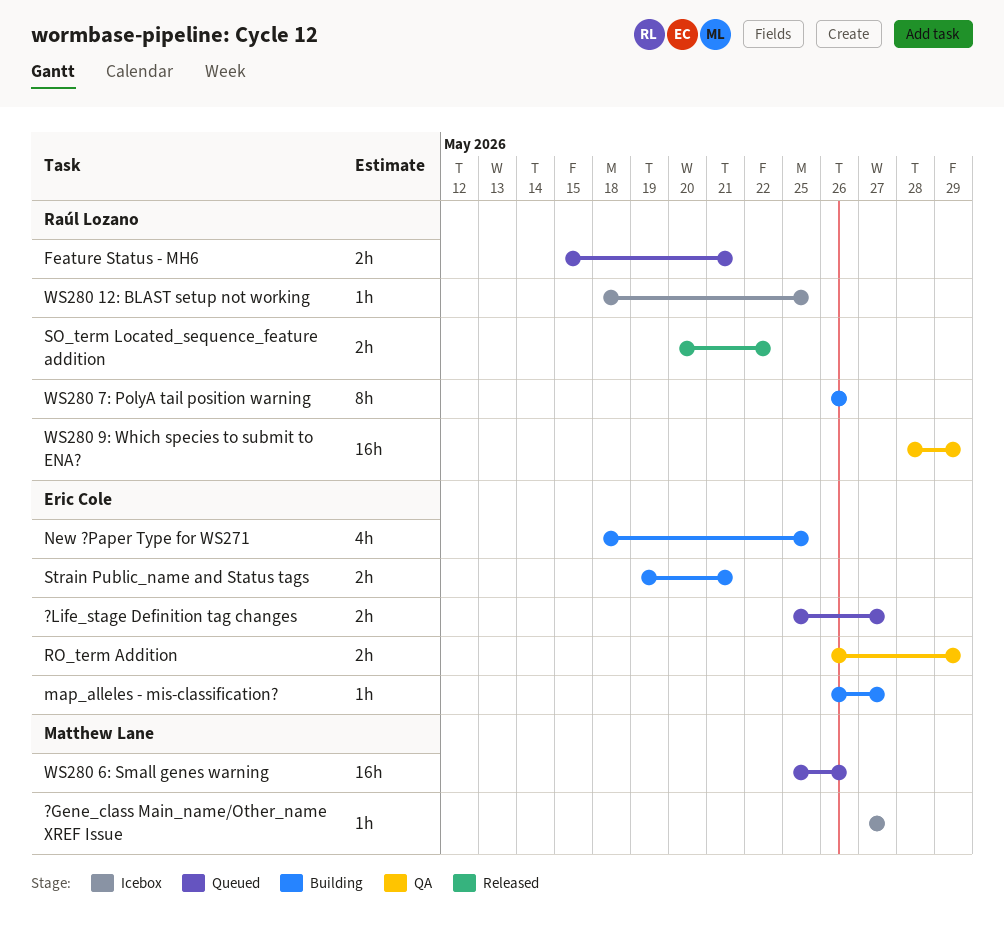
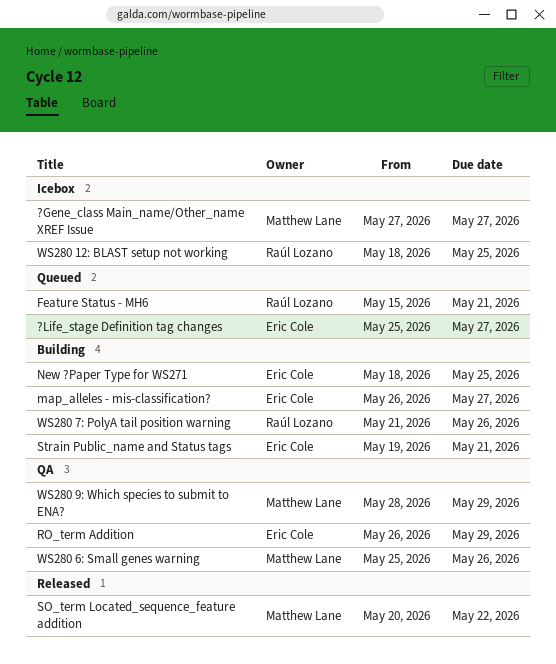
SO_term Located_sequence_feature addition, owner: Raúl Lozano -> Matthew Lane
WS280 6: Small genes warning, status: Queued -> QA
WS280 7: PolyA tail position warning, start: May 26 -> May 21
WS280 9: Which species to submit to ENA?, owner: Raúl Lozano -> Matthew Lane

